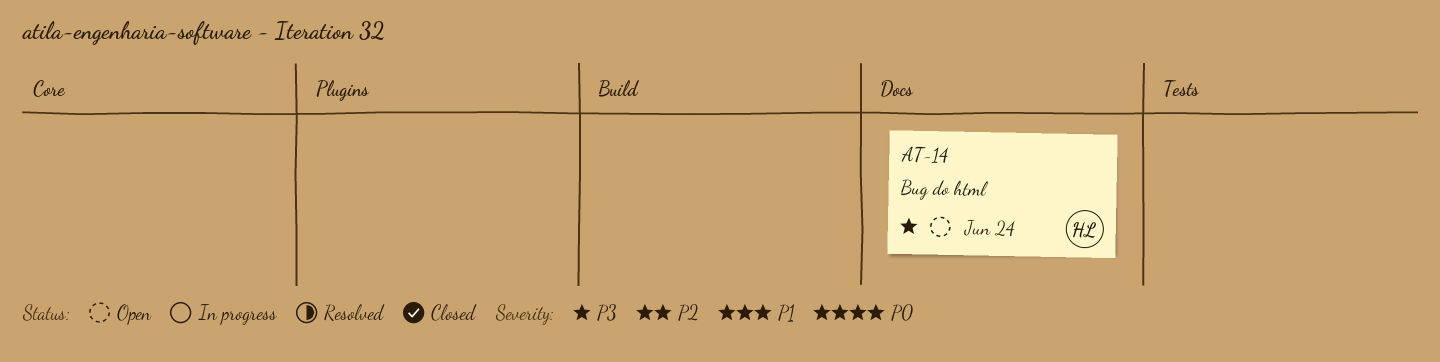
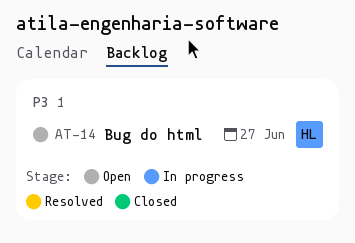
AT-14, due: Jun 24 -> Jun 27

